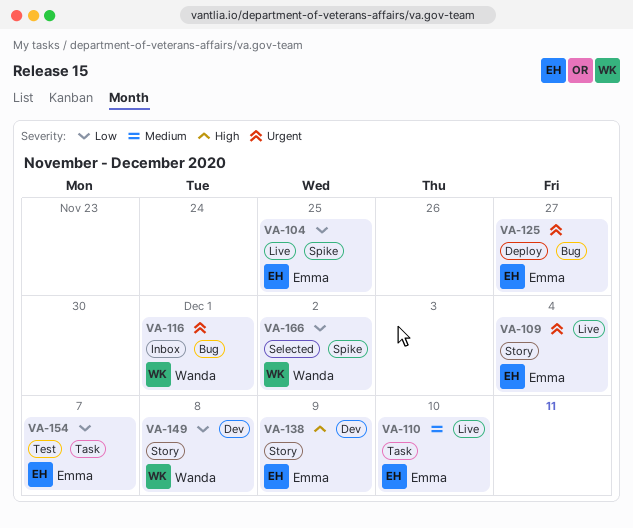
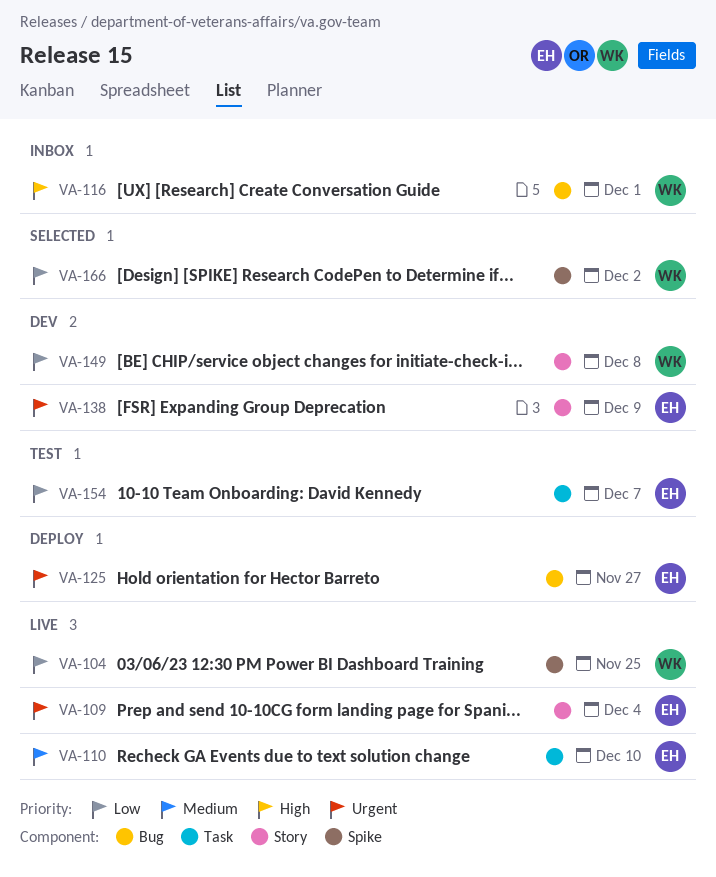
VA-104, owner: Emma -> Wanda
VA-116, priority: Urgent -> High
VA-138, priority: High -> Urgent

